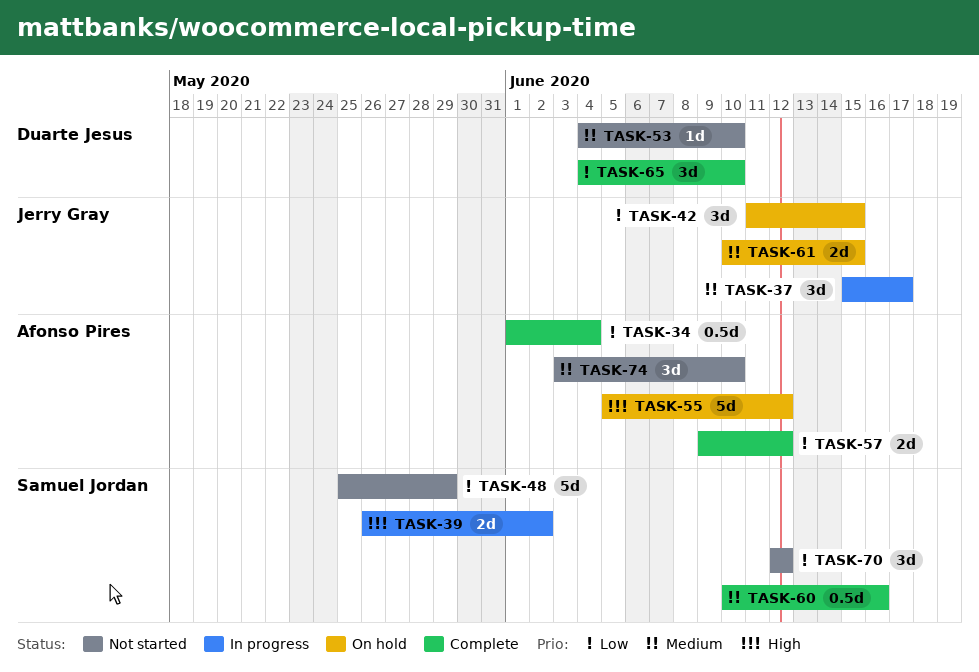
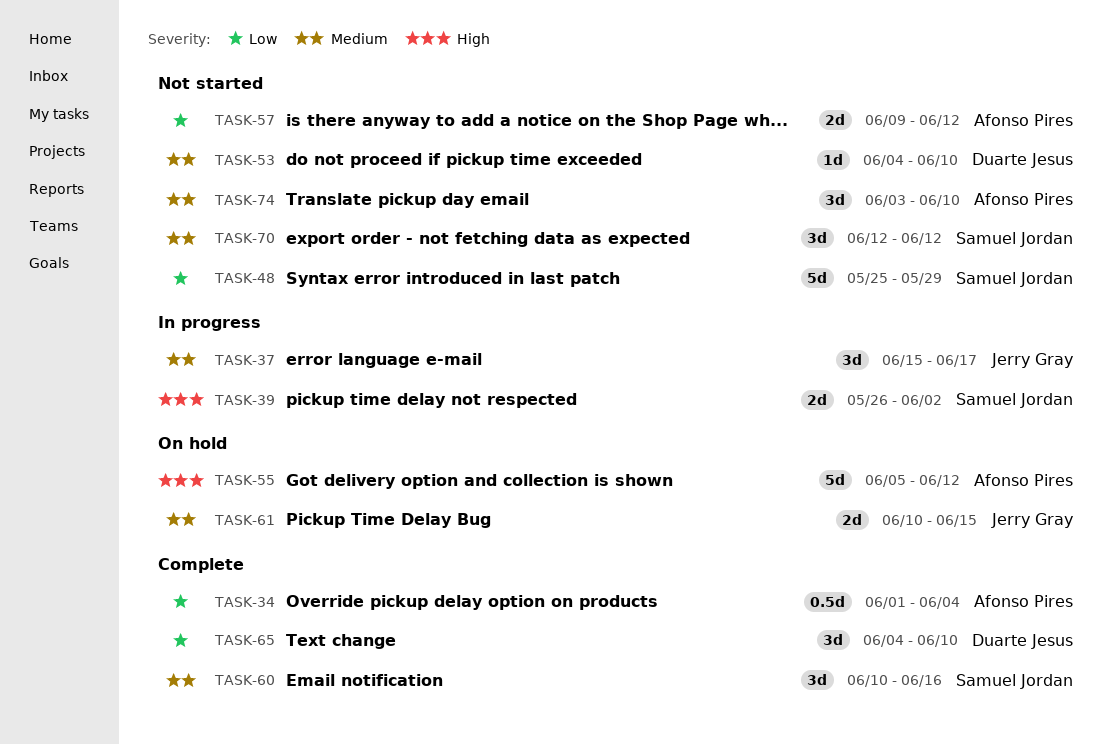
TASK-42: present -> none
TASK-57, status: Complete -> Not started
TASK-60, estimate: 0.5d -> 3d
TASK-70, priority: Low -> Medium

